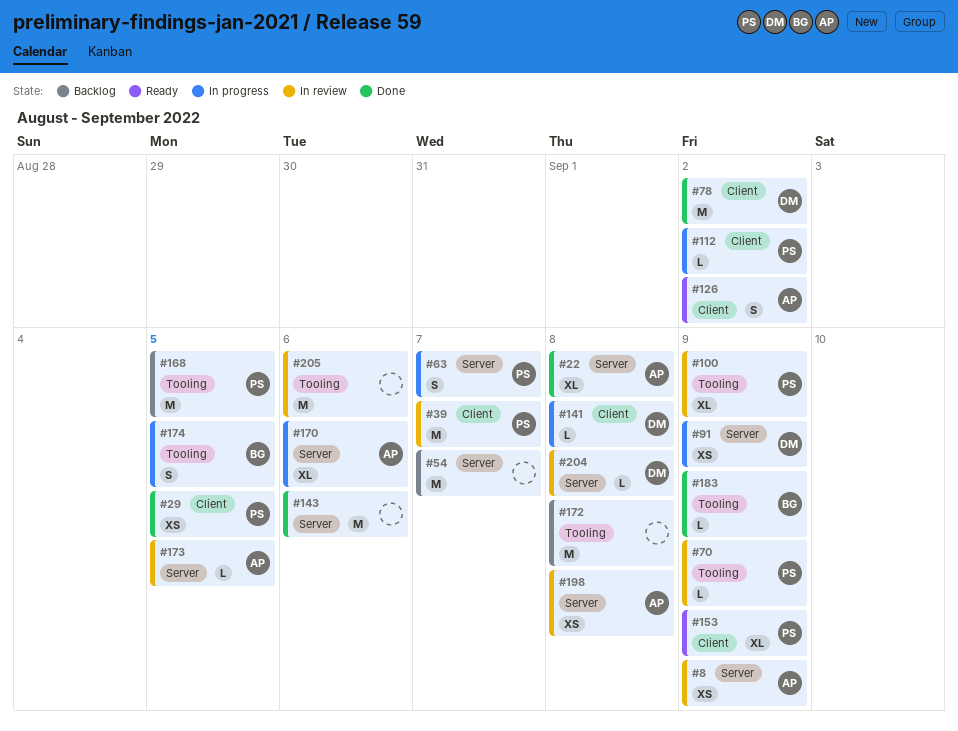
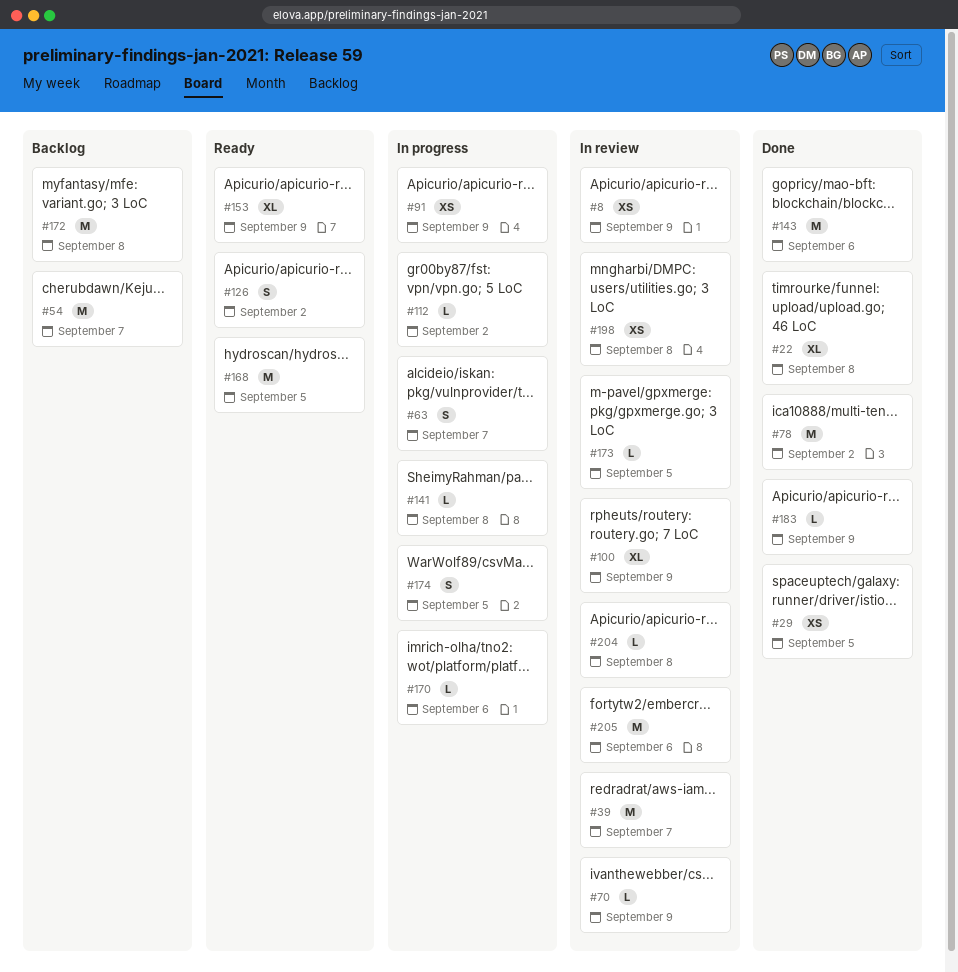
#168, status: Backlog -> Ready
#170, estimate: XL -> L

